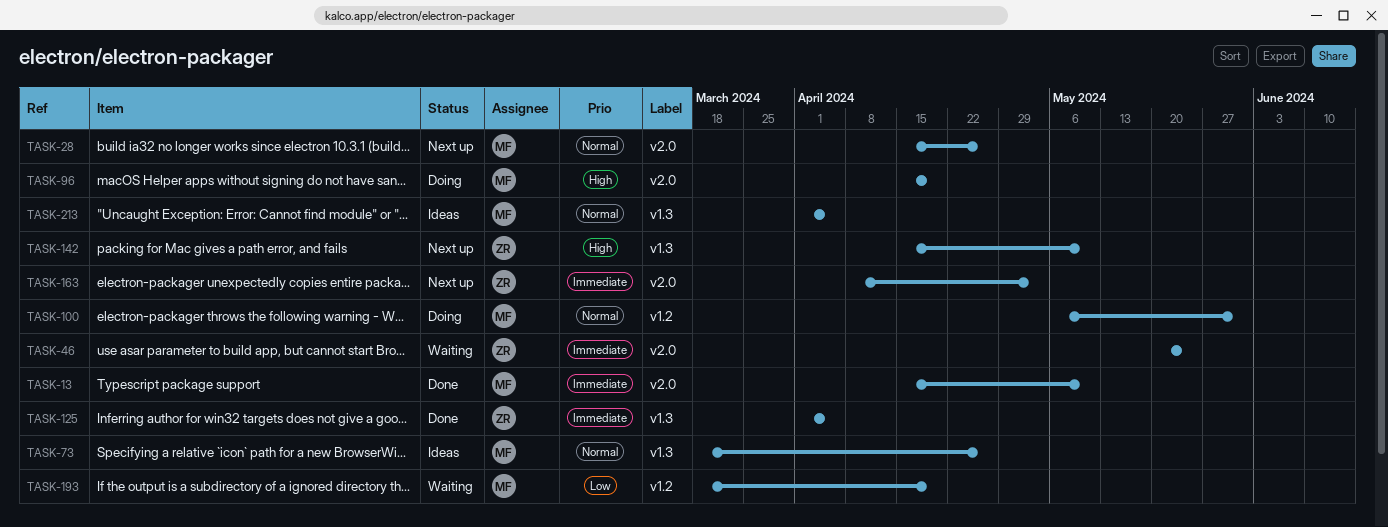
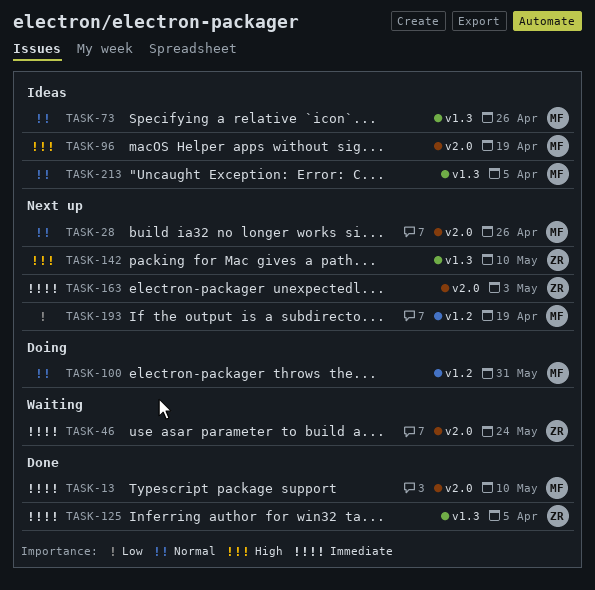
TASK-96, status: Doing -> Ideas
TASK-193, status: Waiting -> Next up

